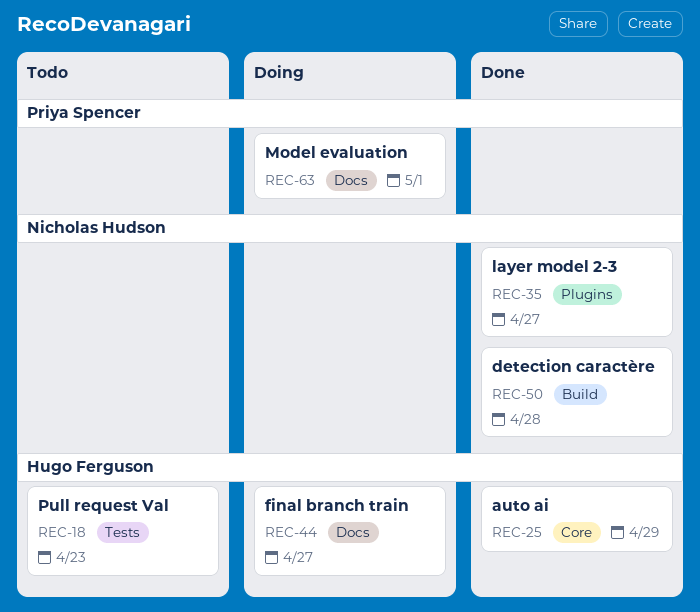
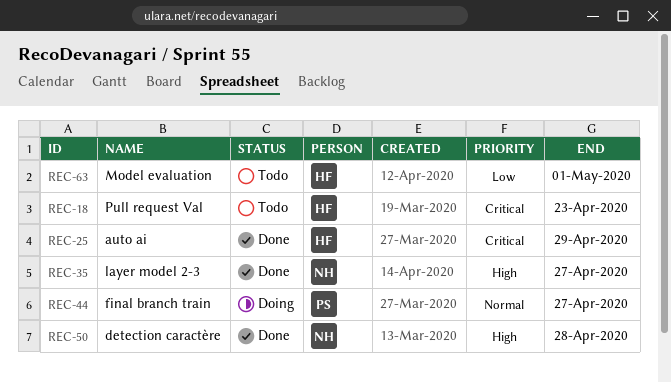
REC-44, owner: Hugo Ferguson -> Priya Spencer
REC-63, status: Doing -> Todo
REC-63, owner: Priya Spencer -> Hugo Ferguson

